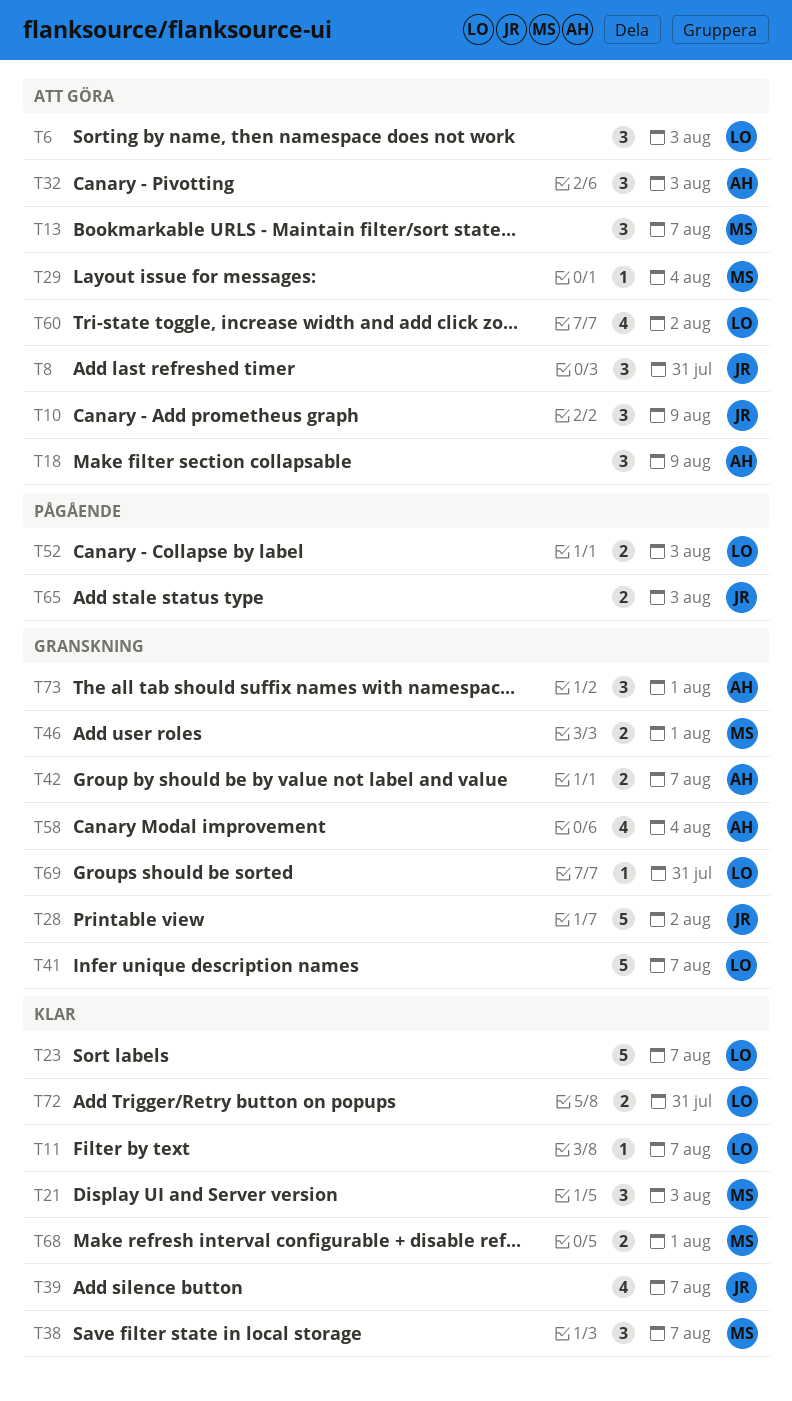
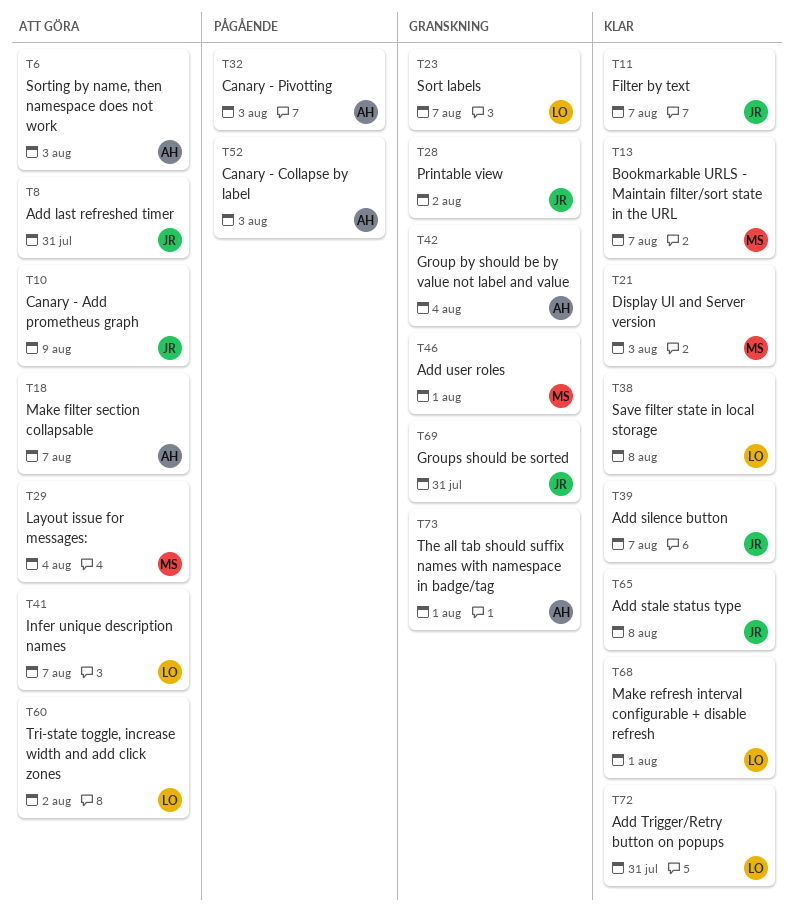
T6, owner: LO -> AH
T11, owner: LO -> JR
T13, status: Att göra -> Klar
T18, due: Aug 9 -> Aug 7
T23, status: Klar -> Granskning
T32, status: Att göra -> Pågående
T38, owner: MS -> LO
T38, due: Aug 7 -> Aug 8
T41, status: Granskning -> Att göra
T42, due: Aug 7 -> Aug 4
T52, owner: LO -> AH
T58: present -> none
T65, status: Pågående -> Klar
T65, due: Aug 3 -> Aug 8
T68, owner: MS -> LO
T69, owner: LO -> JR

